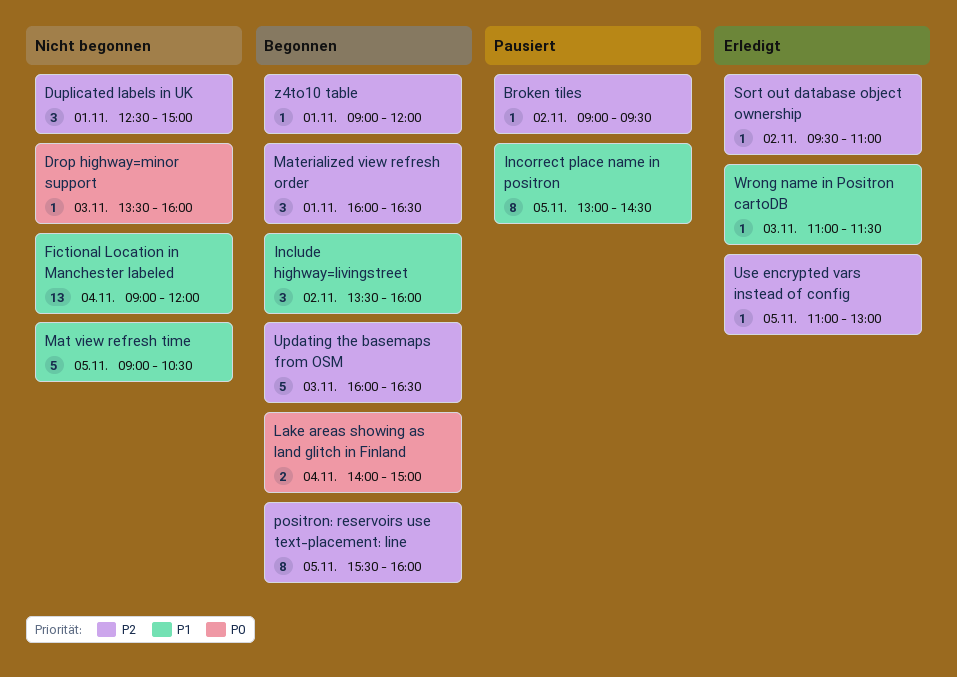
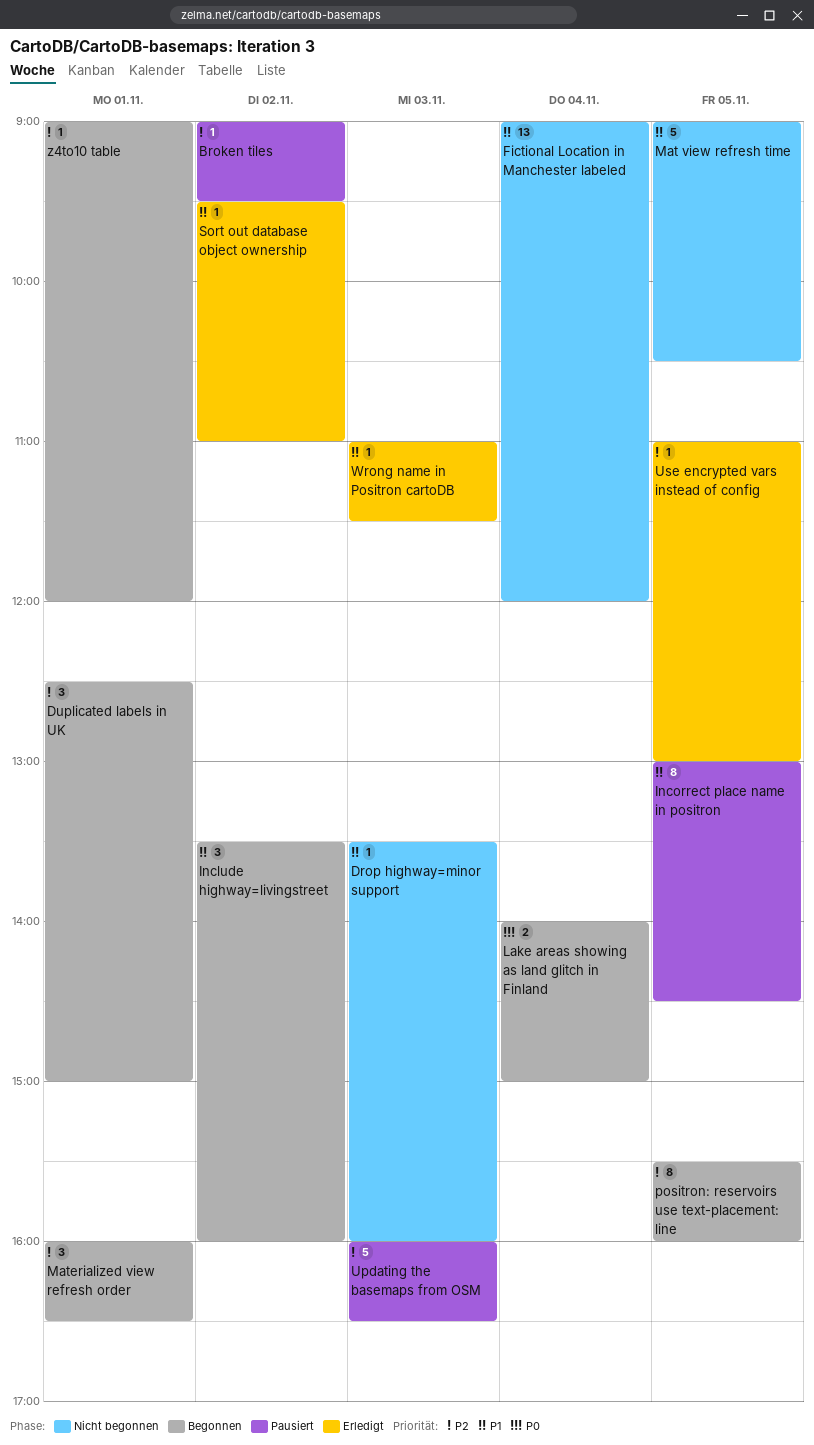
Drop highway=minor support, priority: P0 -> P1
Duplicated labels in UK, status: Nicht begonnen -> Begonnen
Sort out database object ownership, priority: P2 -> P1
Updating the basemaps from OSM, status: Begonnen -> Pausiert

